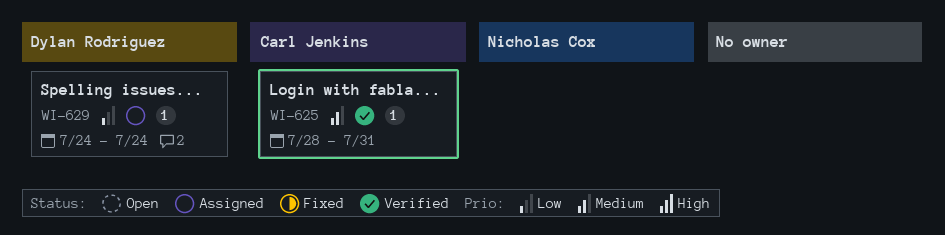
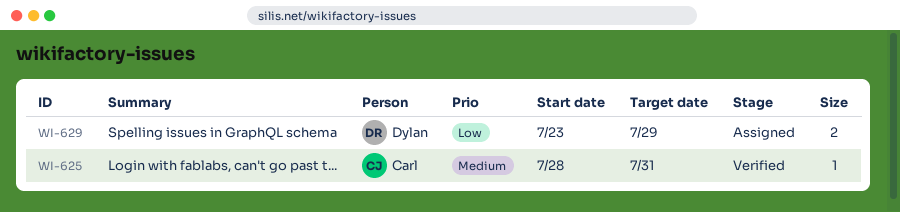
WI-629, estimate: 1 -> 2
WI-629, start: Jul 24 -> Jul 23
WI-629, due: Jul 24 -> Jul 29

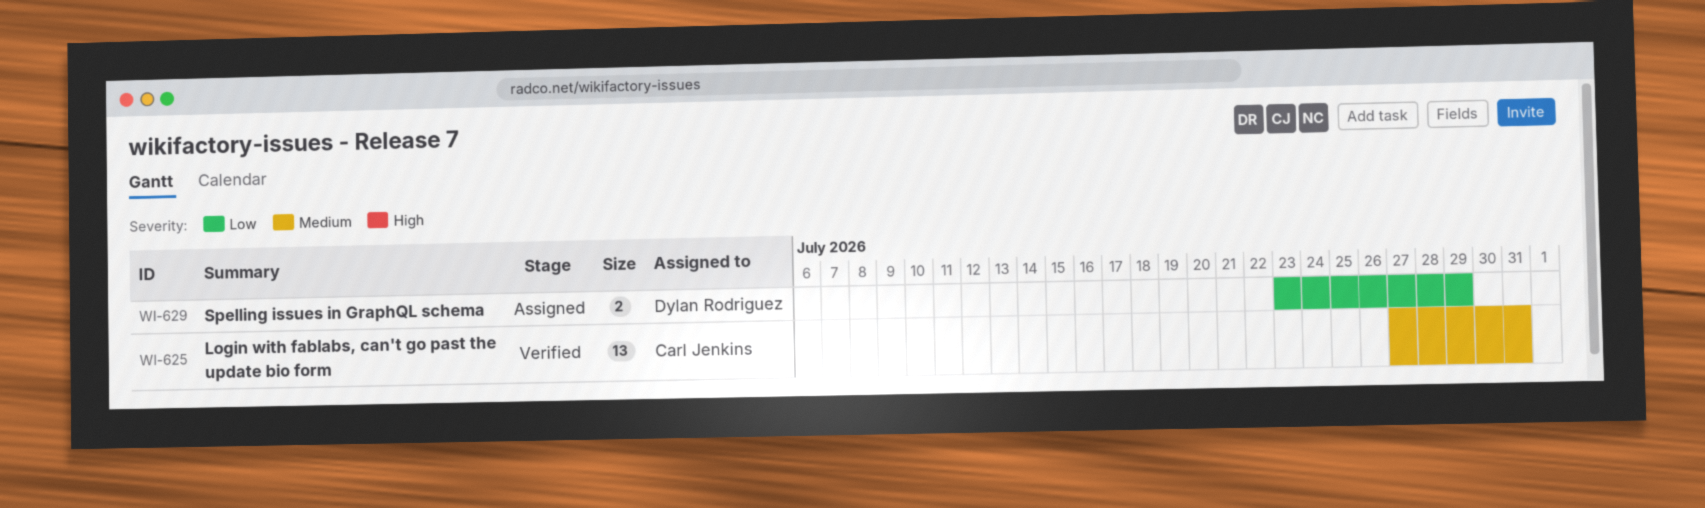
WI-625, estimate: 1 -> 13
WI-625, start: Jul 28 -> Jul 27

